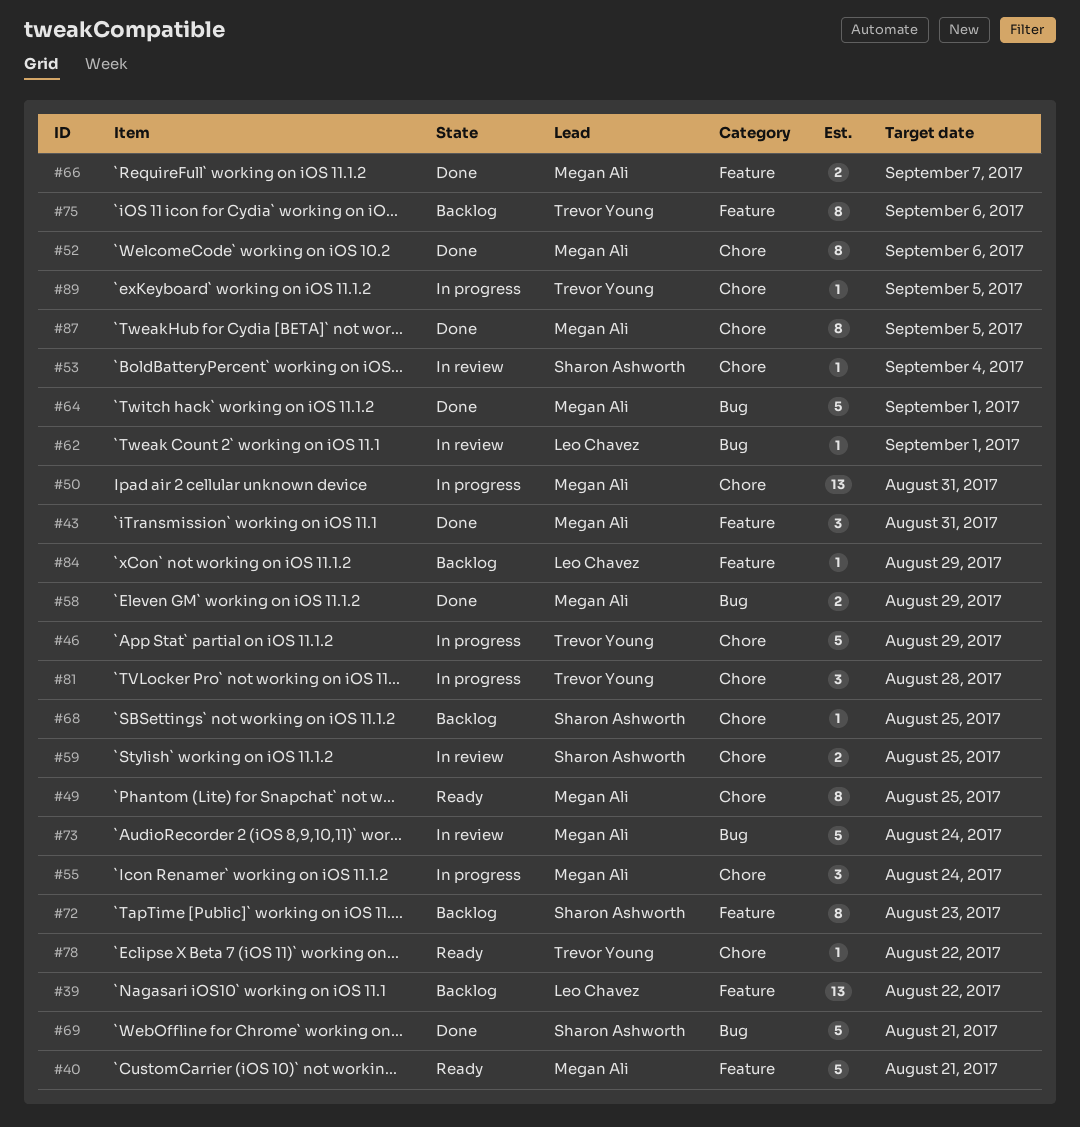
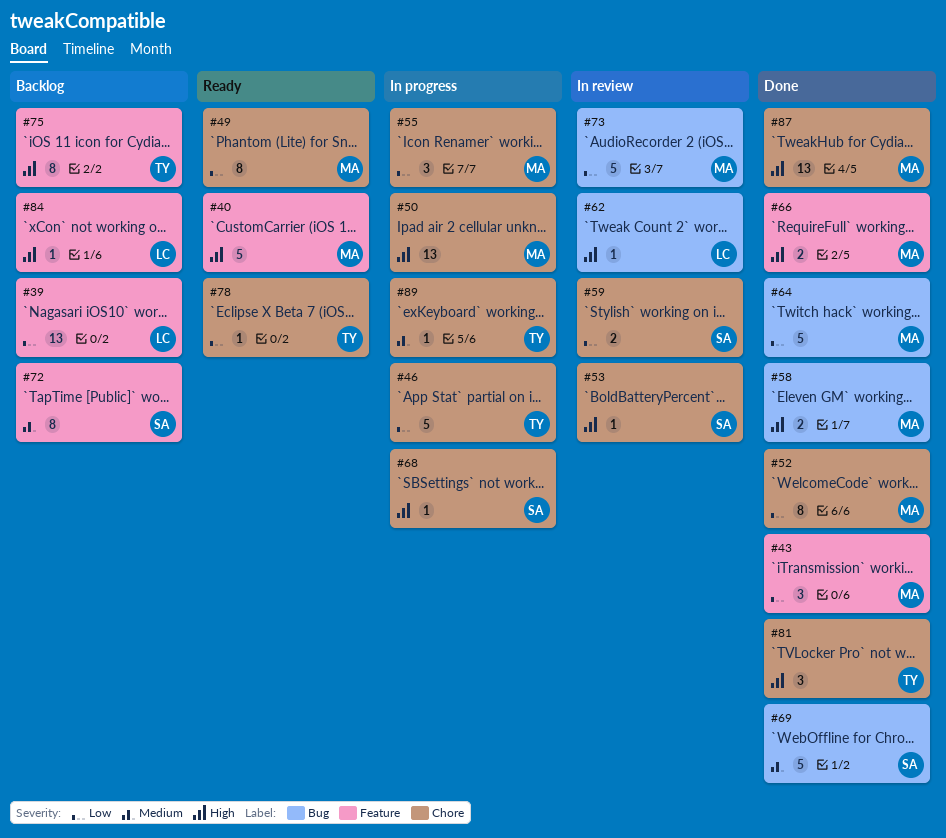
#68, status: Backlog -> In progress
#81, status: In progress -> Done
#87, estimate: 8 -> 13

